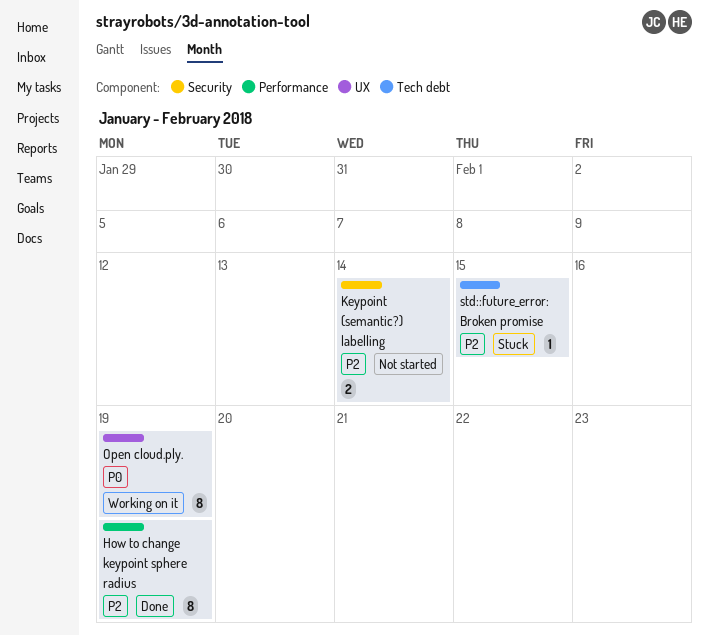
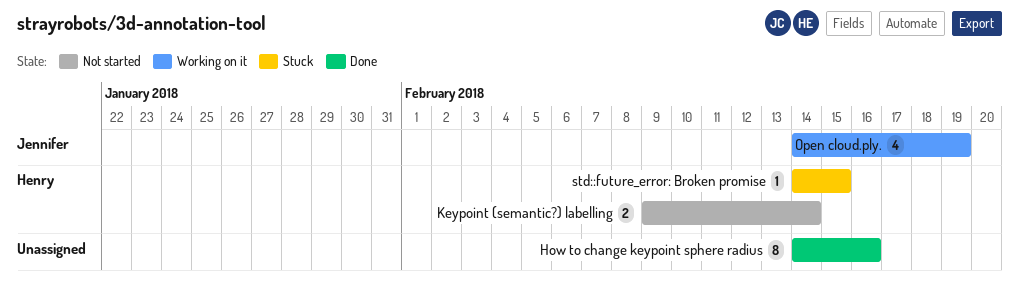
How to change keypoint sphere radius, due: Feb 19 -> Feb 16
Open cloud.ply., estimate: 8 -> 4

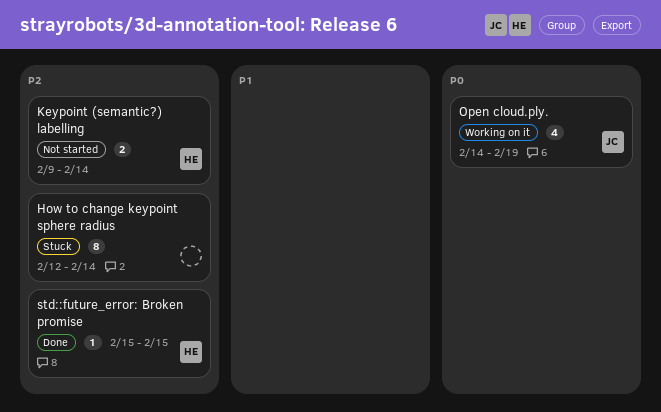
How to change keypoint sphere radius, status: Done -> Stuck
How to change keypoint sphere radius, start: Feb 14 -> Feb 12
How to change keypoint sphere radius, due: Feb 16 -> Feb 14
std::future_error: Broken promise, status: Stuck -> Done
std::future_error: Broken promise, start: Feb 14 -> Feb 15

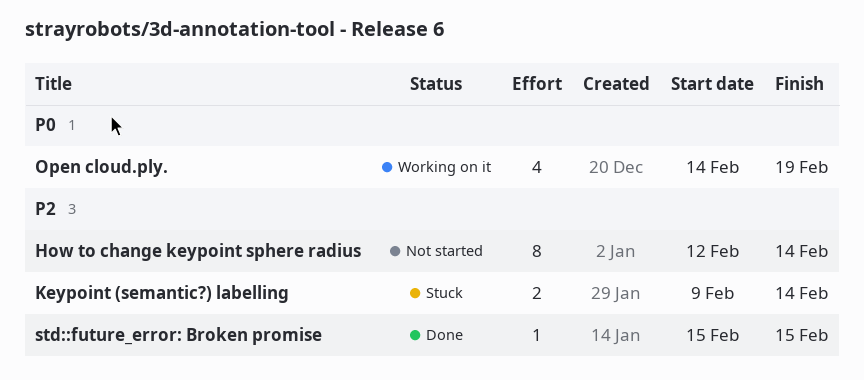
How to change keypoint sphere radius, status: Stuck -> Not started
Keypoint (semantic?) labelling, status: Not started -> Stuck

